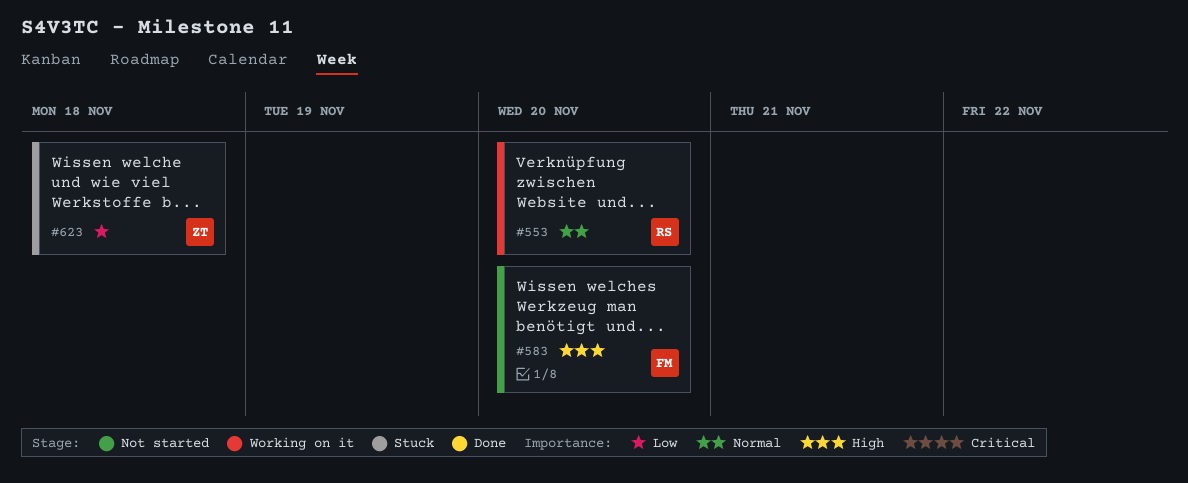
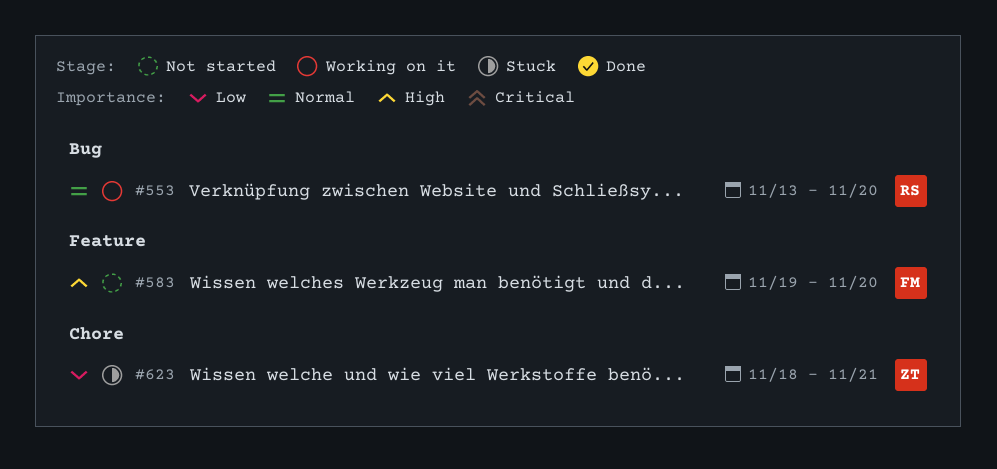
#623, due: Nov 18 -> Nov 21

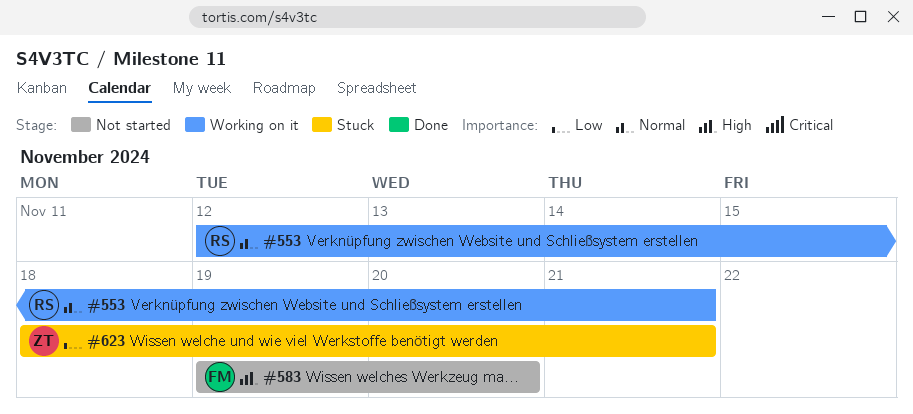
#553, start: Nov 13 -> Nov 12
#553, due: Nov 20 -> Nov 21

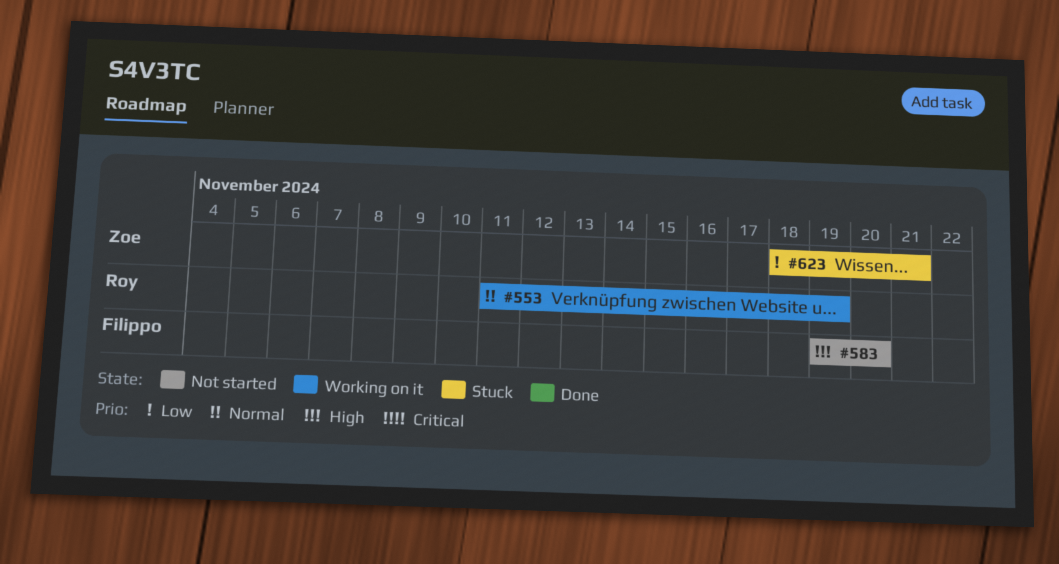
#553, start: Nov 12 -> Nov 11
#553, due: Nov 21 -> Nov 19

